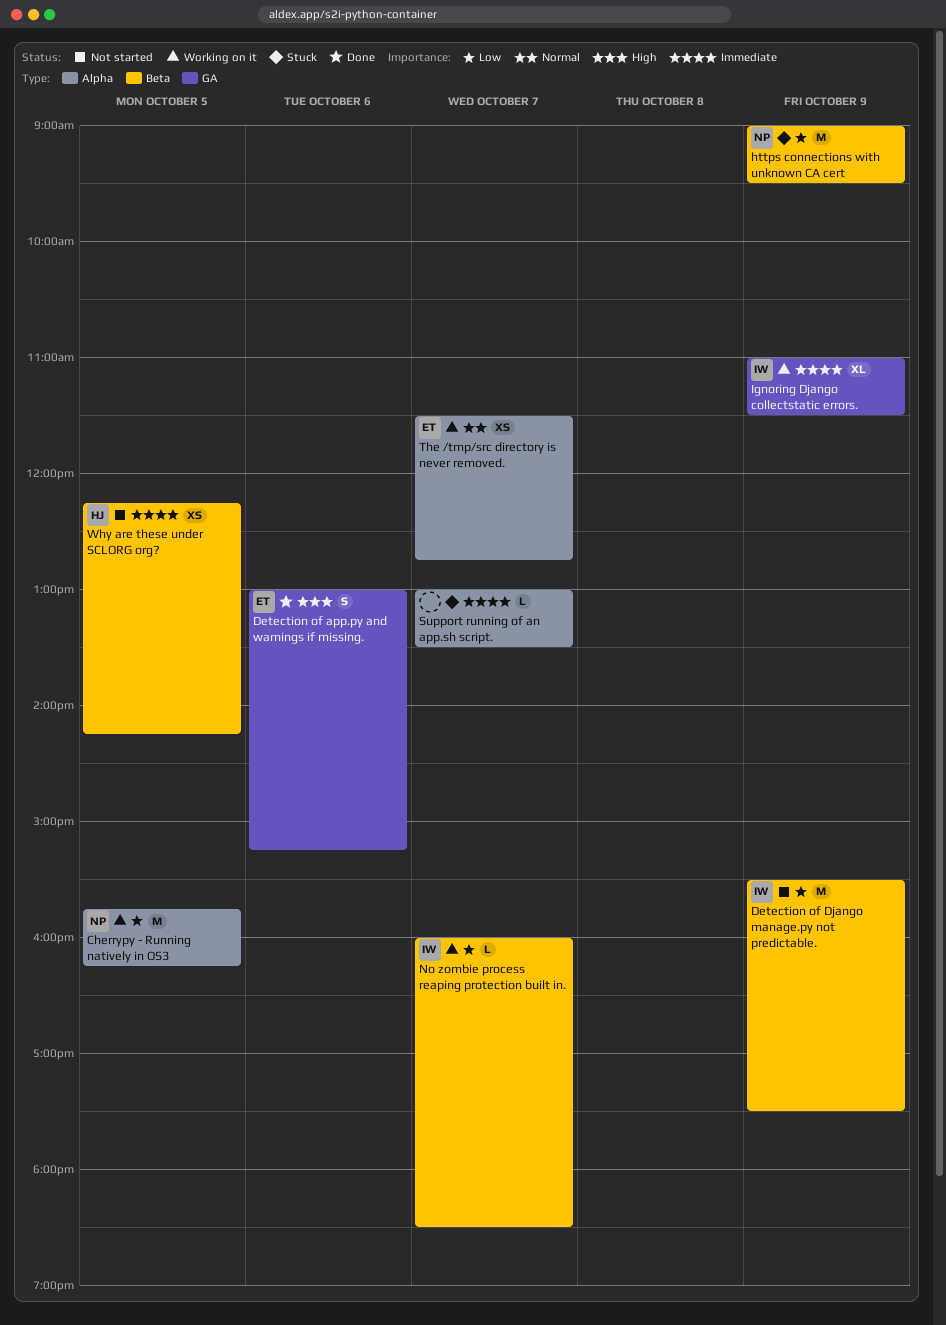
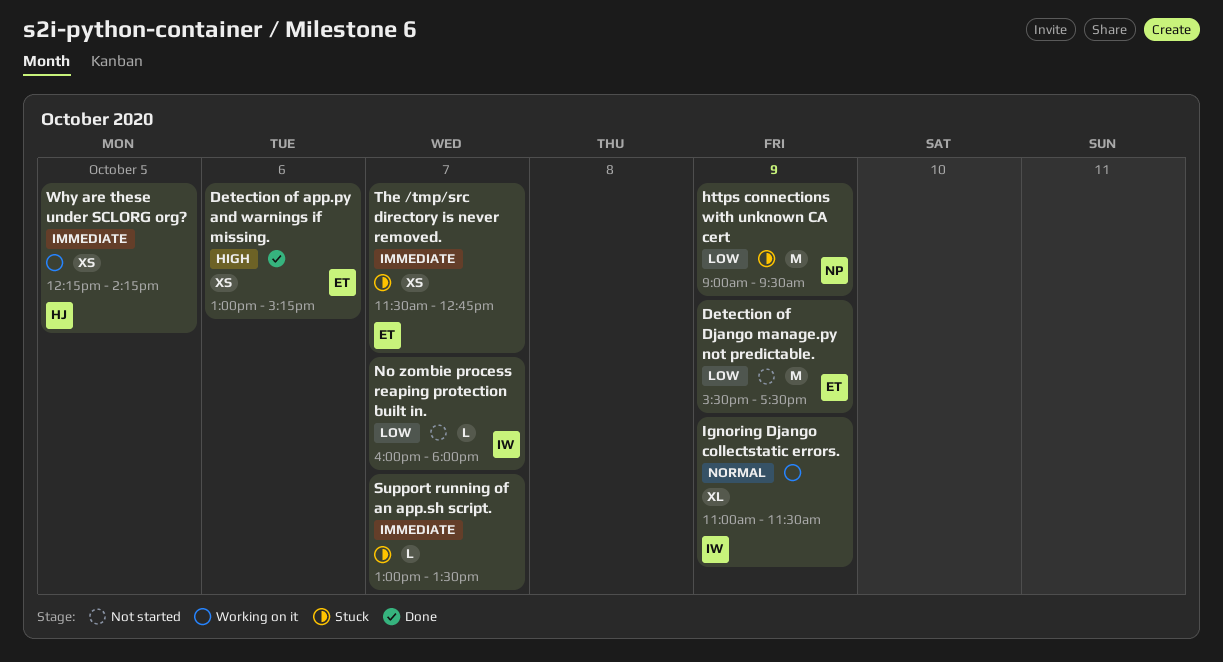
Cherrypy - Running natively in OS3: present -> none
Detection of app.py and warnings if missing., estimate: S -> XS
Detection of Django manage.py not predictable., owner: IW -> ET
Ignoring Django collectstatic errors., priority: Immediate -> Normal
No zombie process reaping protection built in., status: Working on it -> Not started
No zombie process reaping protection built in., ends: 18:30 -> 18:00
The /tmp/src directory is never removed., status: Working on it -> Stuck
The /tmp/src directory is never removed., priority: Normal -> Immediate
Why are these under SCLORG org?, status: Not started -> Working on it

